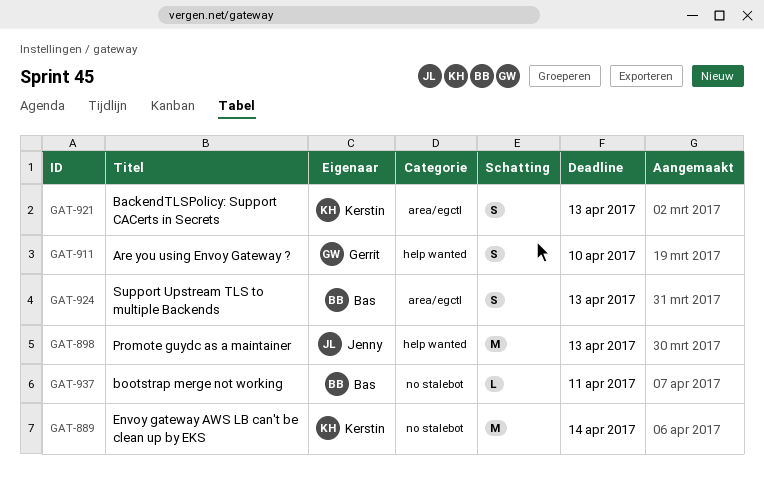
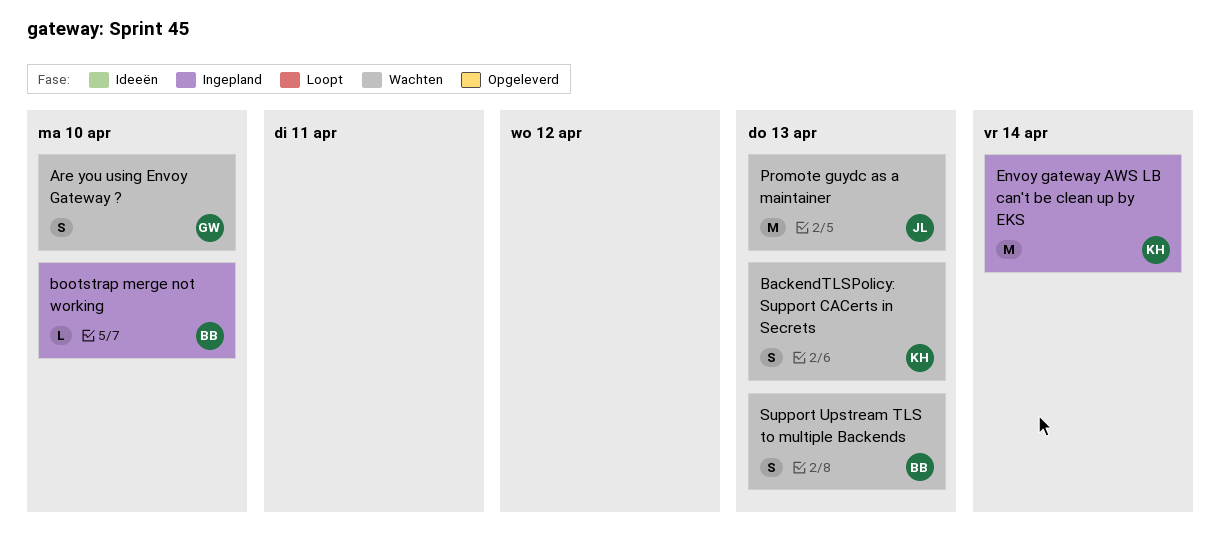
bootstrap merge not working, due: Apr 11 -> Apr 10

